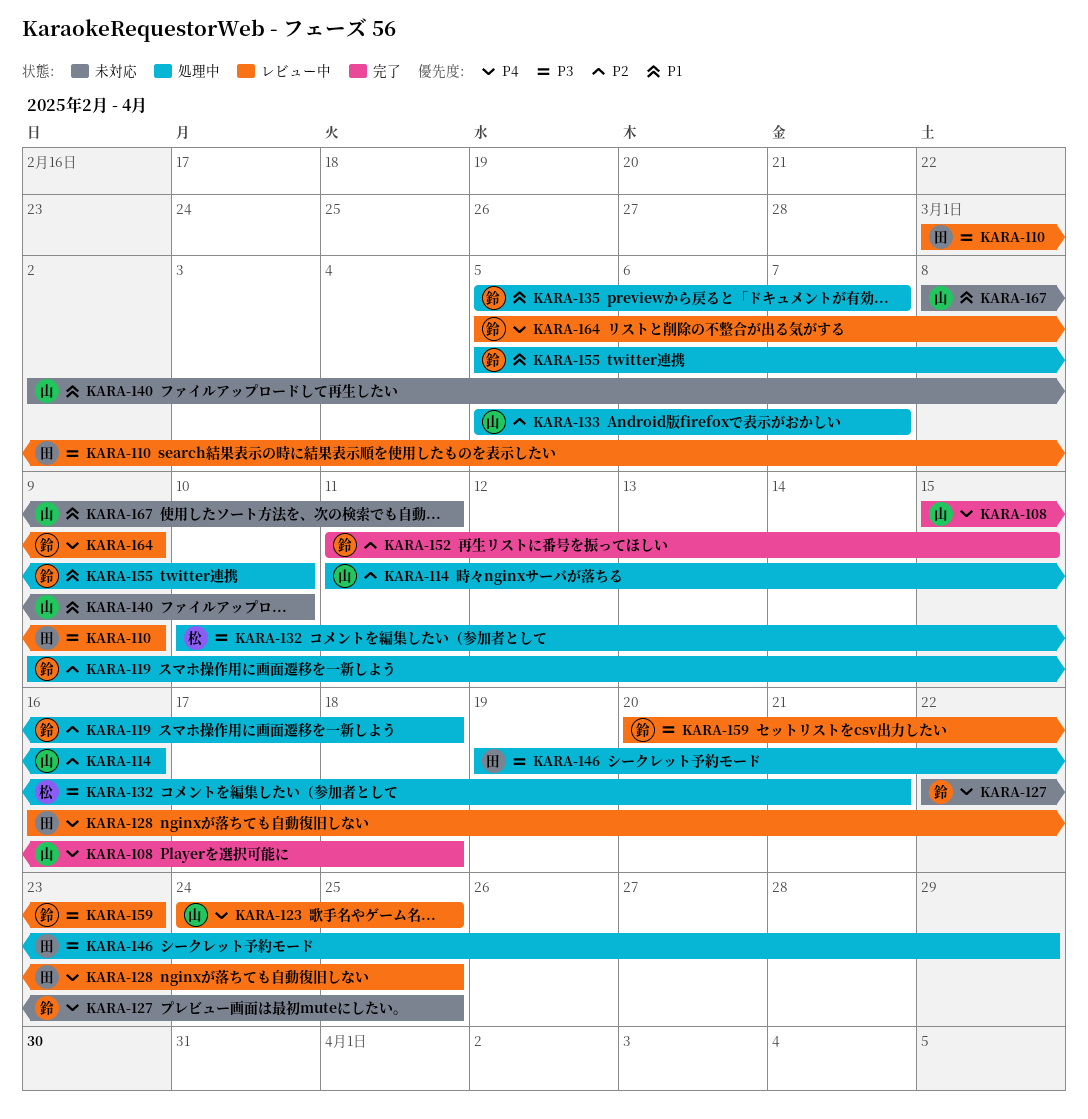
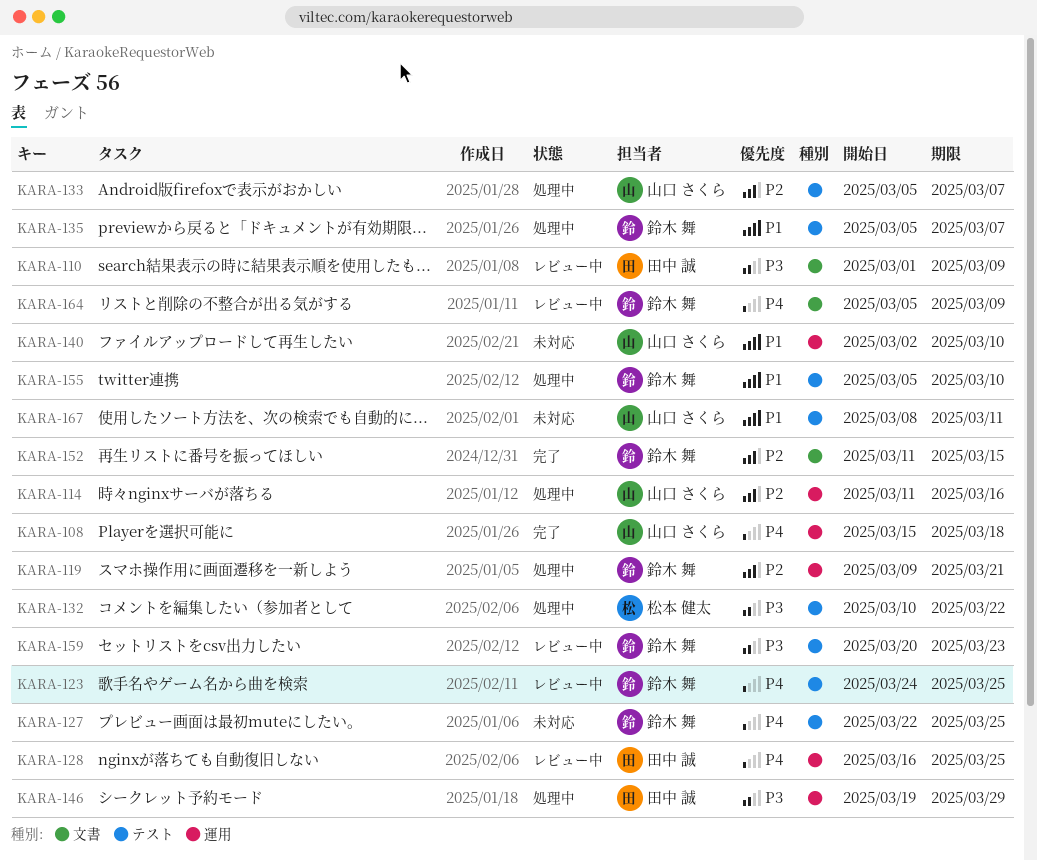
KARA-119, due: Mar 18 -> Mar 21
KARA-123, owner: 山口 さくら -> 鈴木 舞
KARA-132, due: Mar 21 -> Mar 22

